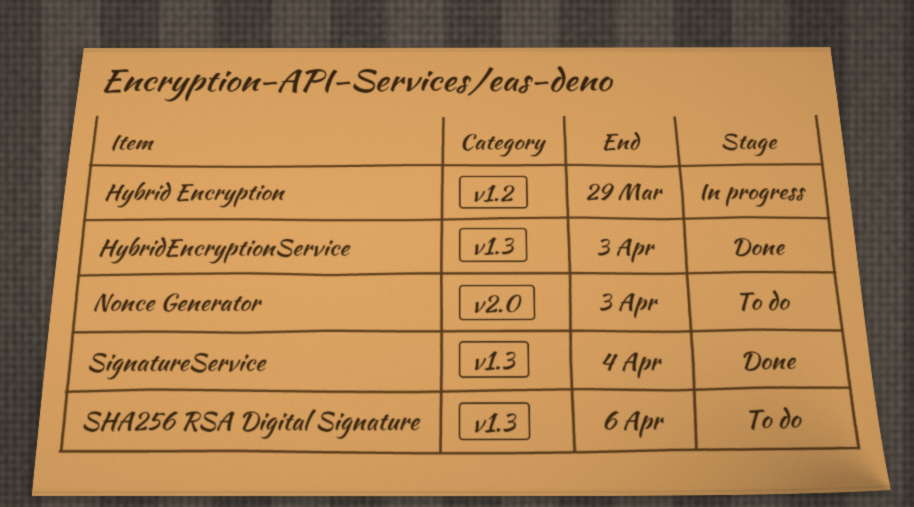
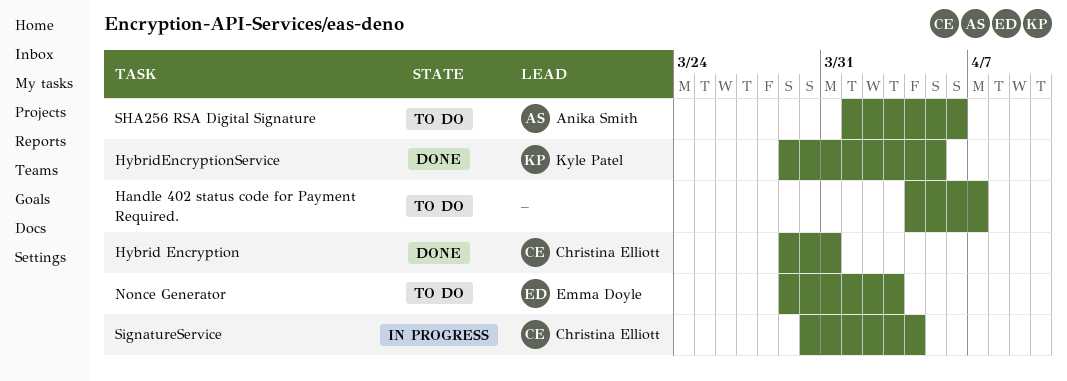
Handle 402 status code for Payment Required.: none -> present
Hybrid Encryption, status: In progress -> Done
Hybrid Encryption, due: Mar 29 -> Mar 31
HybridEncryptionService, due: Apr 3 -> Apr 5
SignatureService, status: Done -> In progress

